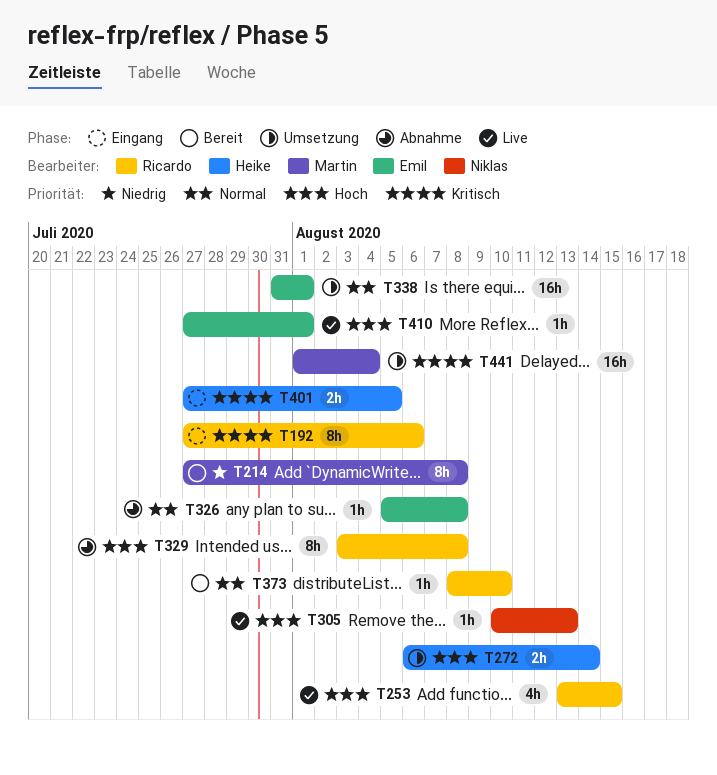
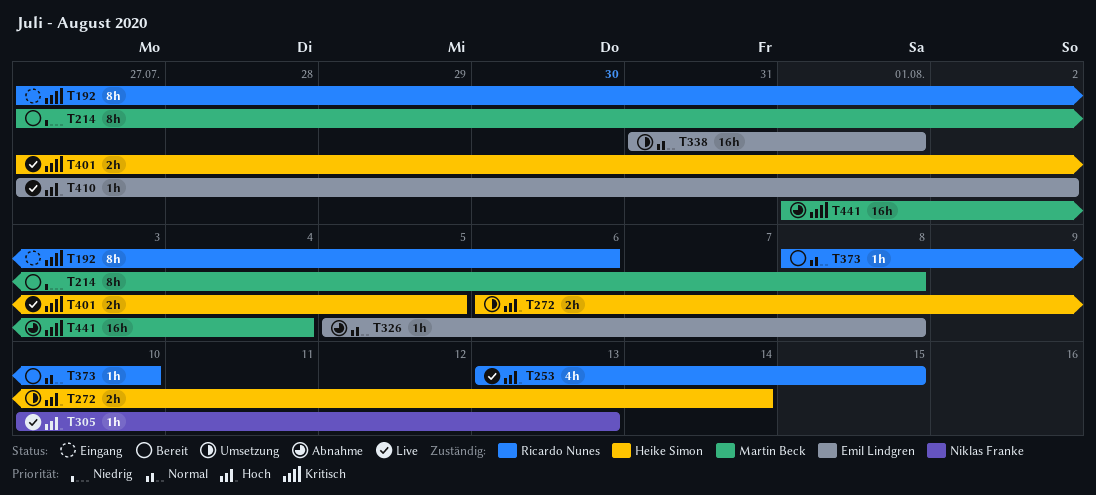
T329: present -> none
T401, status: Eingang -> Live
T410, due: Aug 1 -> Aug 2
T441, status: Umsetzung -> Abnahme

